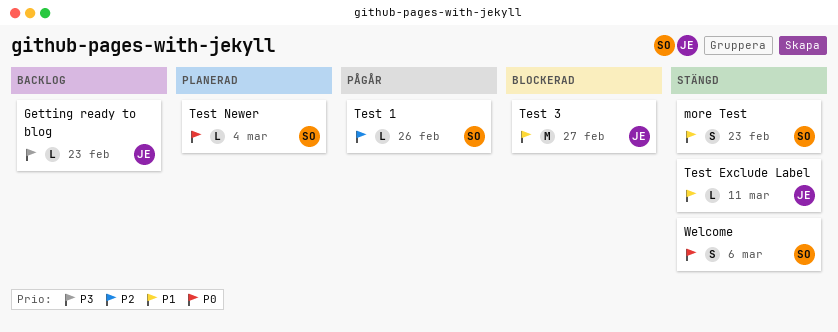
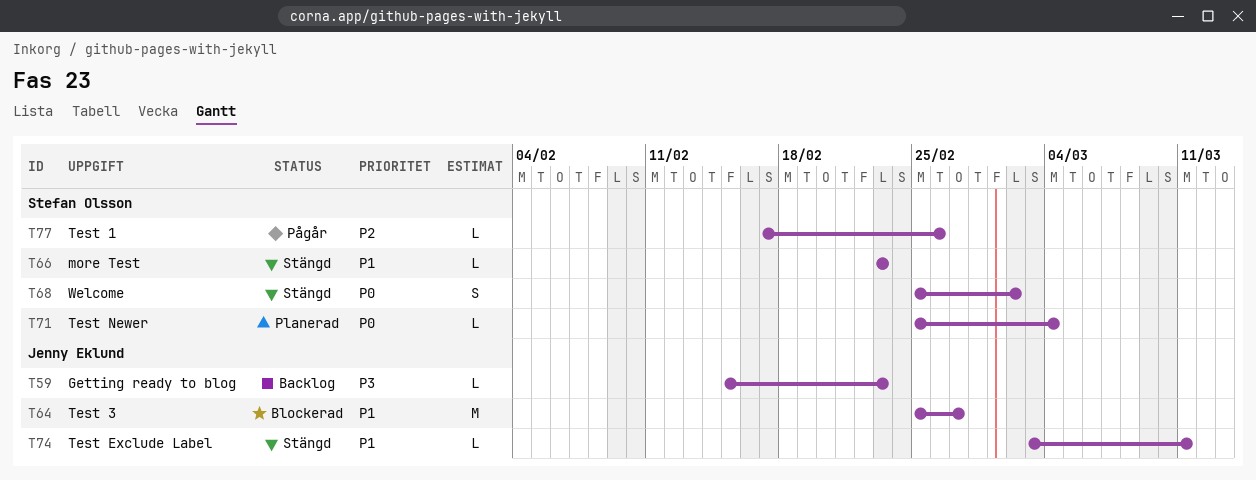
more Test, estimate: S -> L
Welcome, due: Mar 6 -> Mar 2

